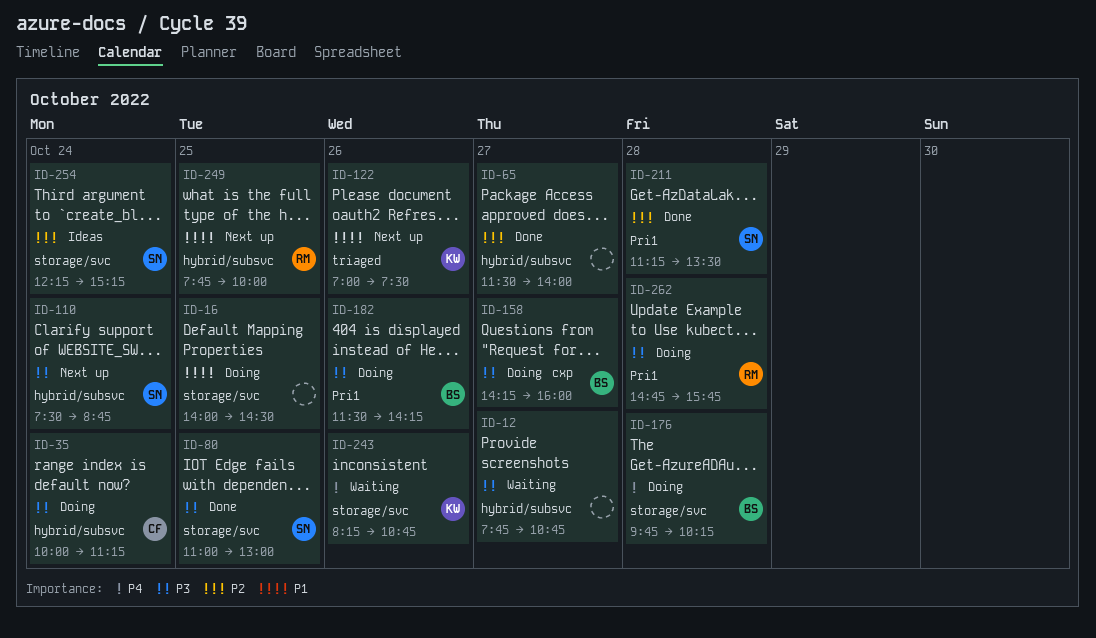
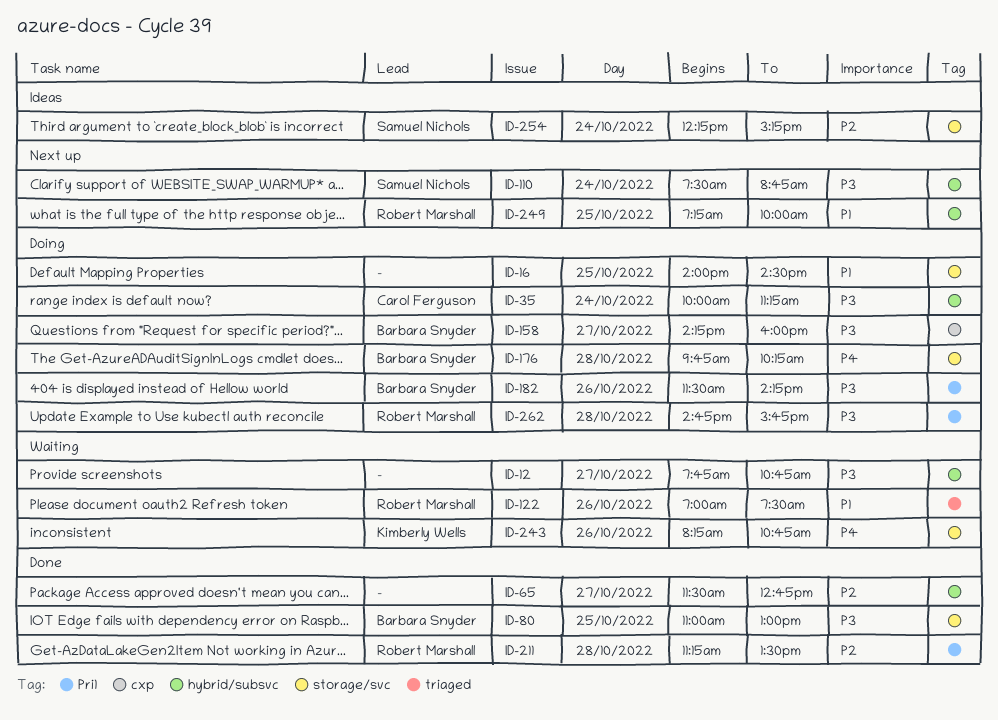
ID-65, ends: 14:00 -> 12:45
ID-80, owner: Samuel Nichols -> Barbara Snyder
ID-122, status: Next up -> Waiting
ID-122, owner: Kimberly Wells -> Robert Marshall
ID-211, owner: Samuel Nichols -> Robert Marshall
ID-249, begins: 07:45 -> 07:15

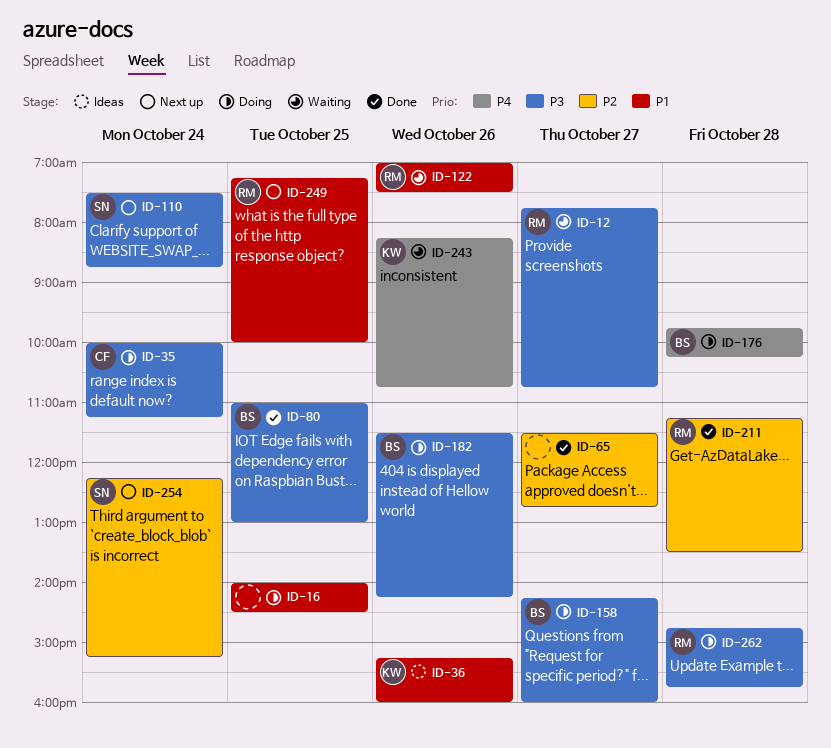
ID-12, owner: none -> Robert Marshall
ID-36: none -> present
ID-254, status: Ideas -> Next up

